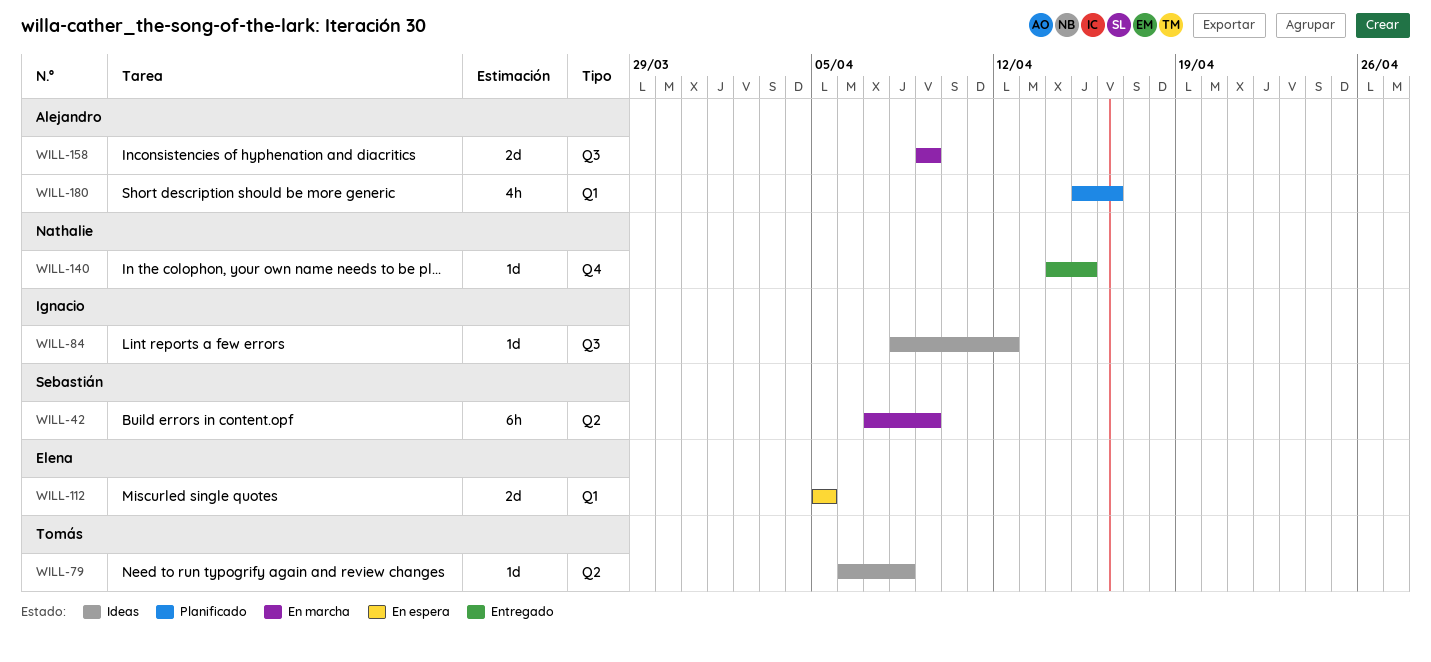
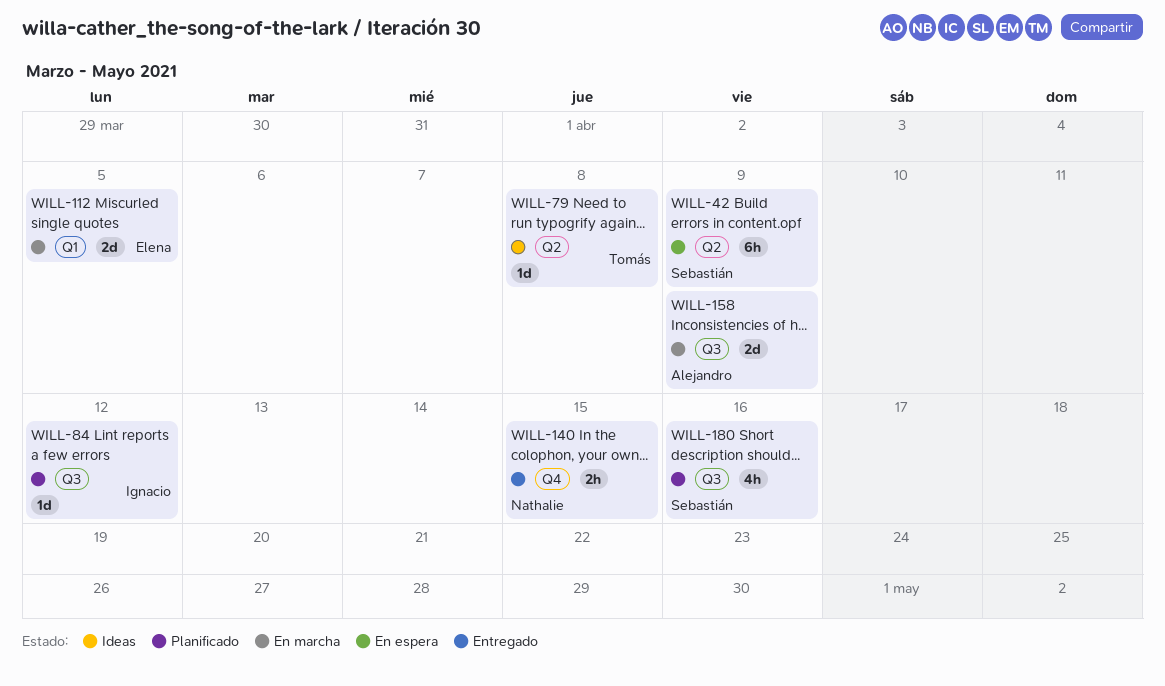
WILL-42, status: En marcha -> En espera
WILL-84, status: Ideas -> Planificado
WILL-112, status: En espera -> En marcha
WILL-140, estimate: 1d -> 2h
WILL-180, owner: Alejandro -> Sebastián
WILL-180, label: Q1 -> Q3

